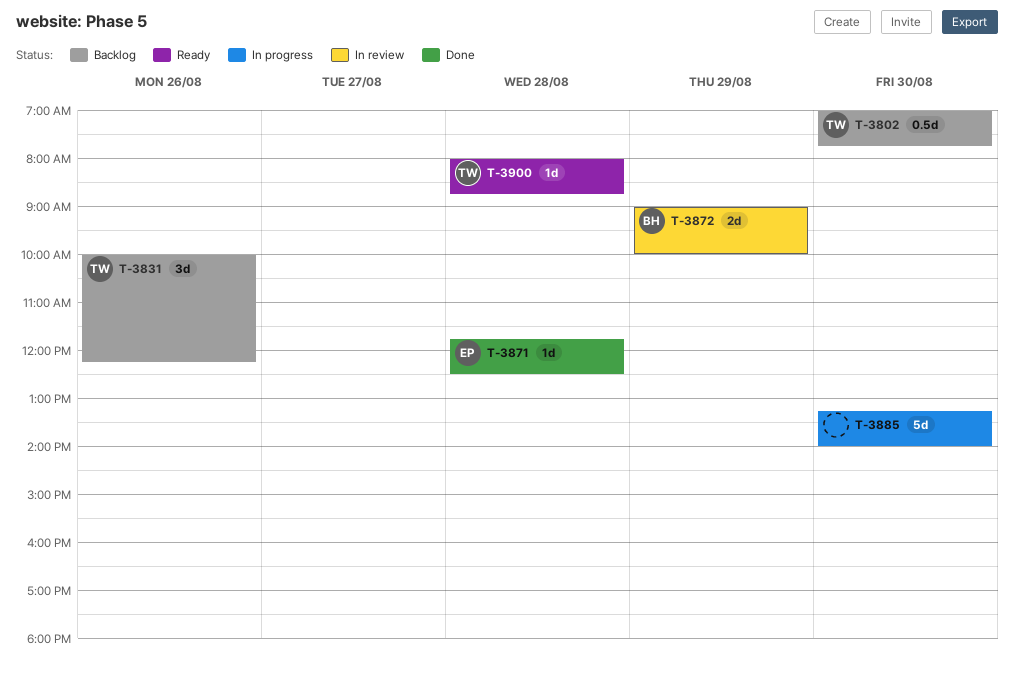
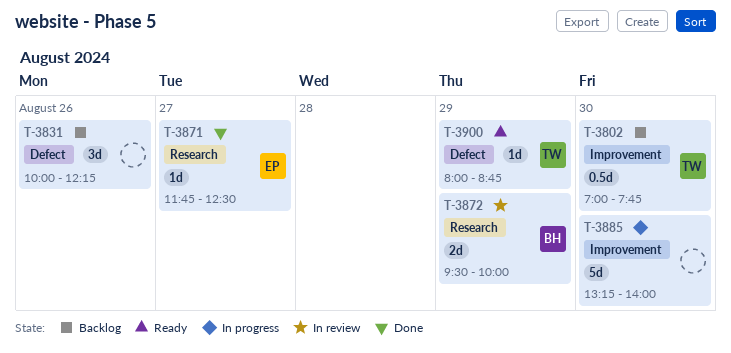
T-3831, owner: TW -> none
T-3871, day: Aug 28 -> Aug 27
T-3872, begins: 09:00 -> 09:30
T-3900, day: Aug 28 -> Aug 29

